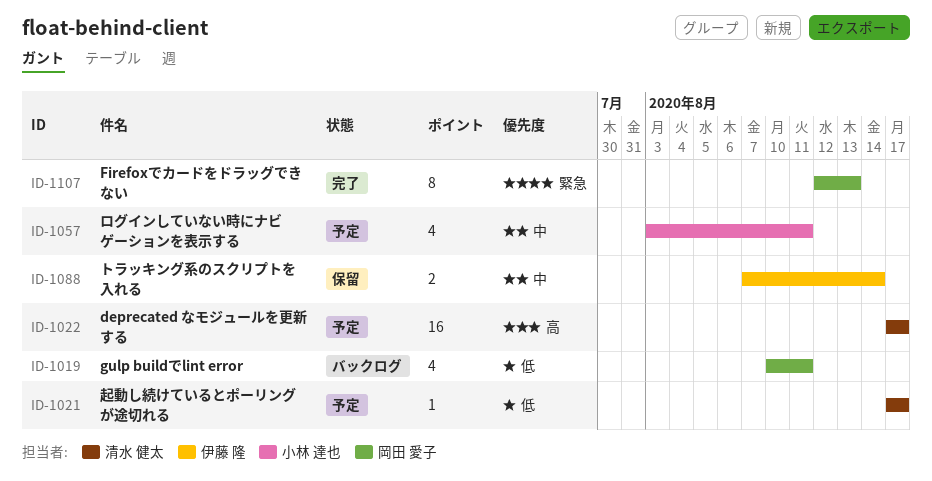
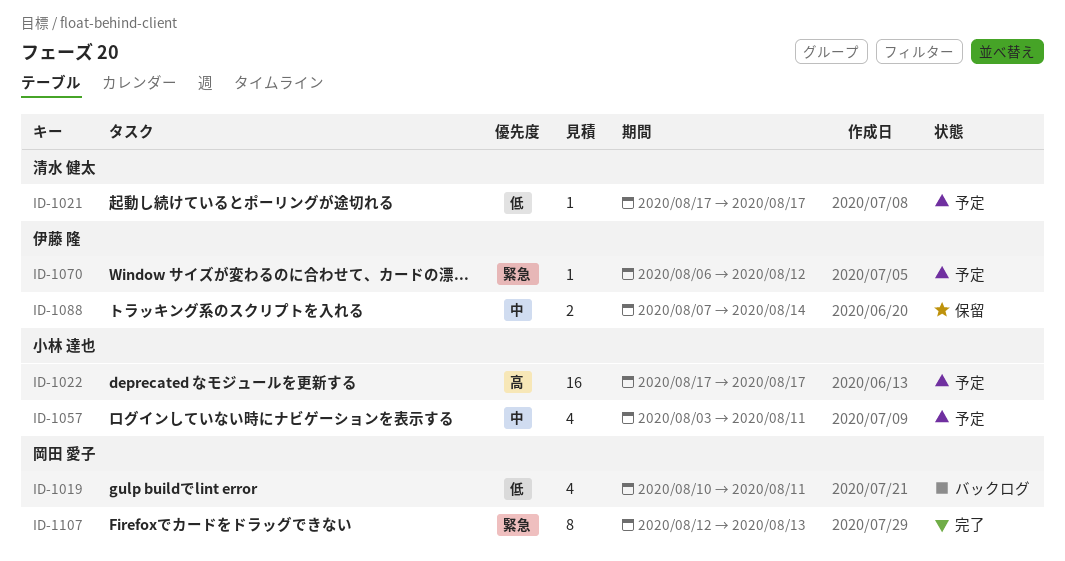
ID-1022, owner: 清水 健太 -> 小林 達也
ID-1070: none -> present

